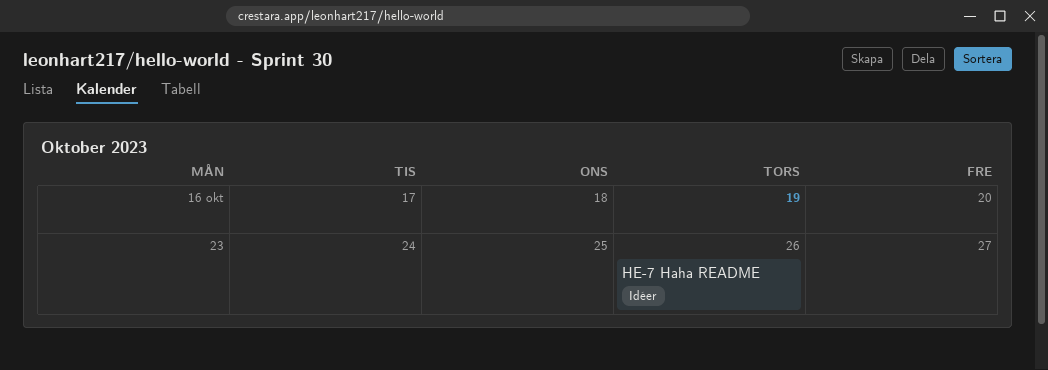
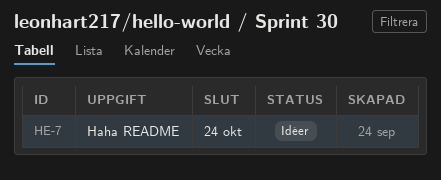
HE-7, due: Oct 26 -> Oct 24

